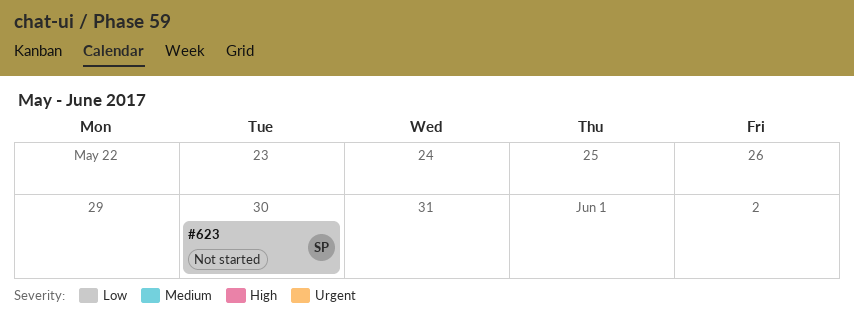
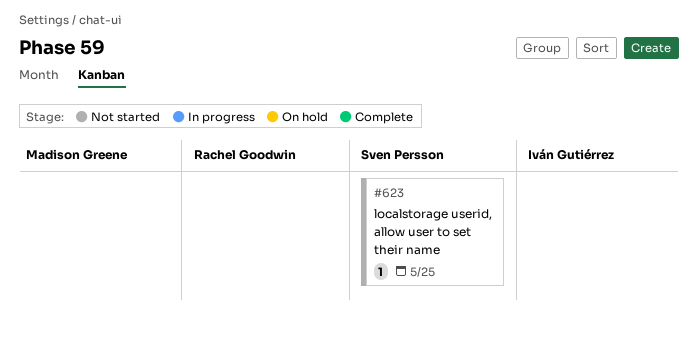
#623, due: May 30 -> May 25

